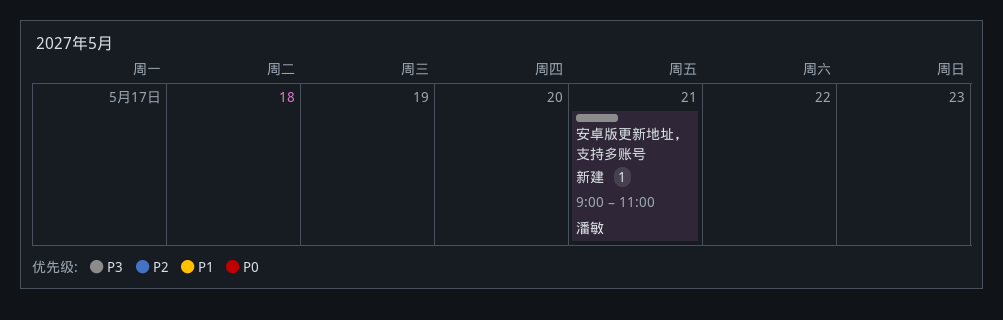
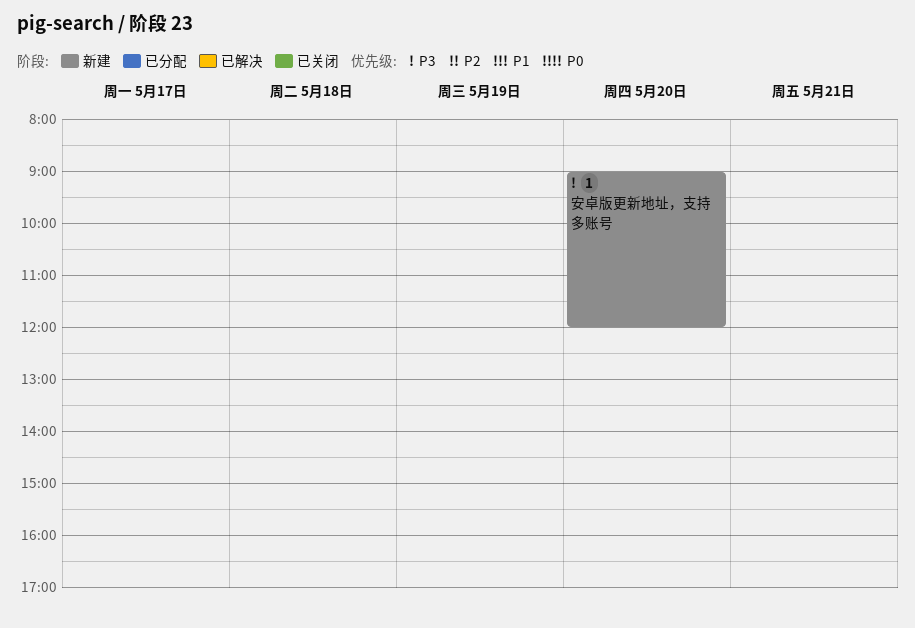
安卓版更新地址，支持多账号, day: May 21 -> May 20
安卓版更新地址，支持多账号, ends: 11:00 -> 12:00

